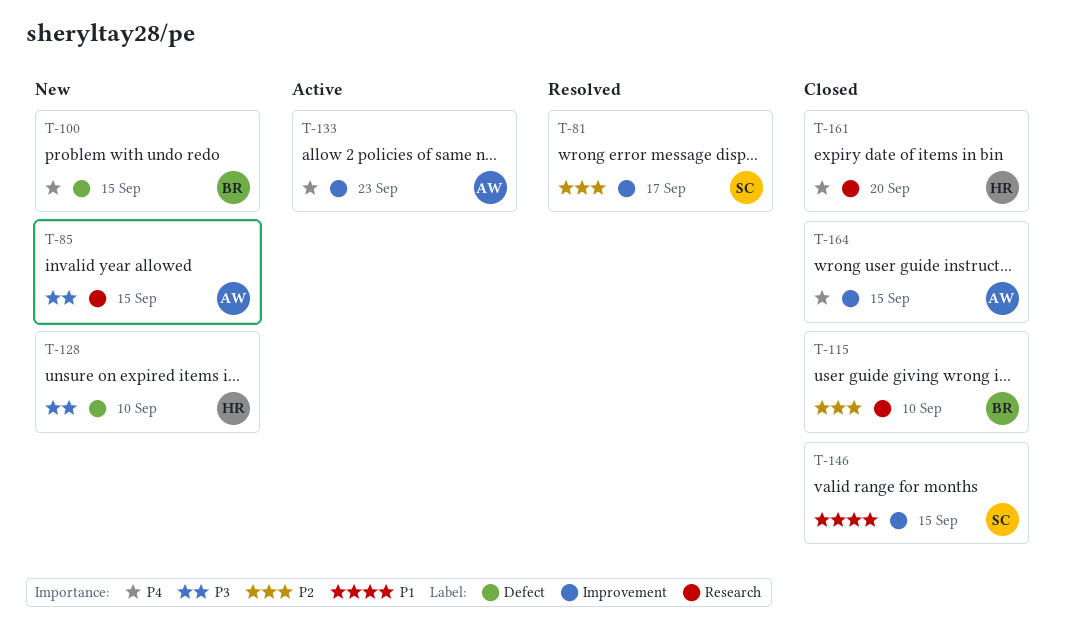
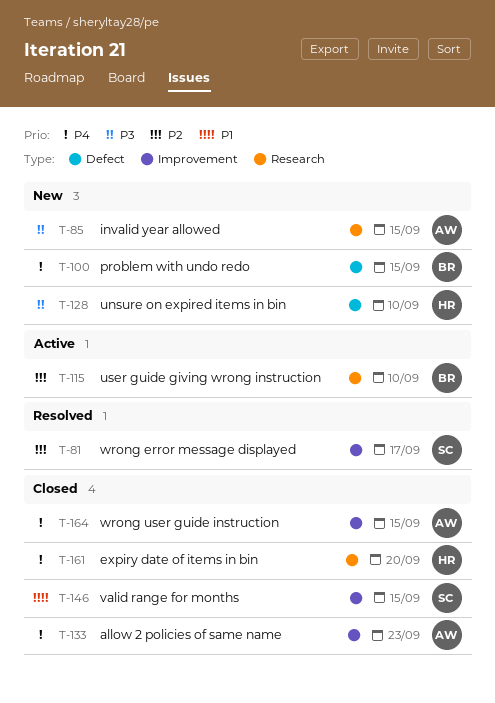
T-115, status: Closed -> Active
T-133, status: Active -> Closed

